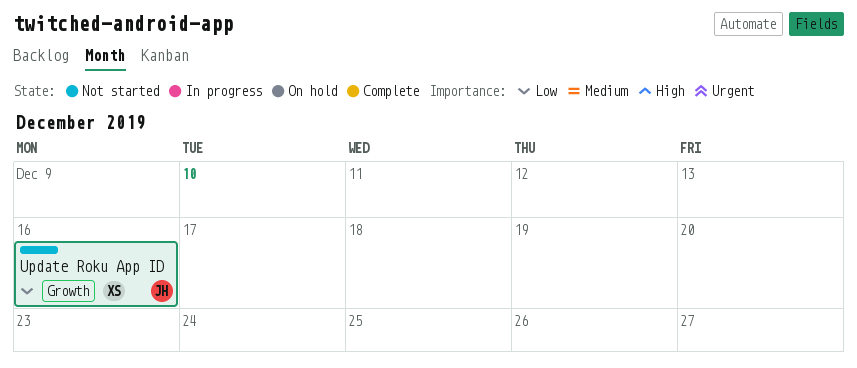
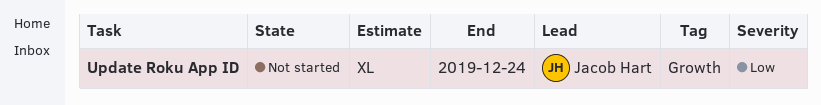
Update Roku App ID, estimate: XS -> XL
Update Roku App ID, due: Dec 16 -> Dec 24

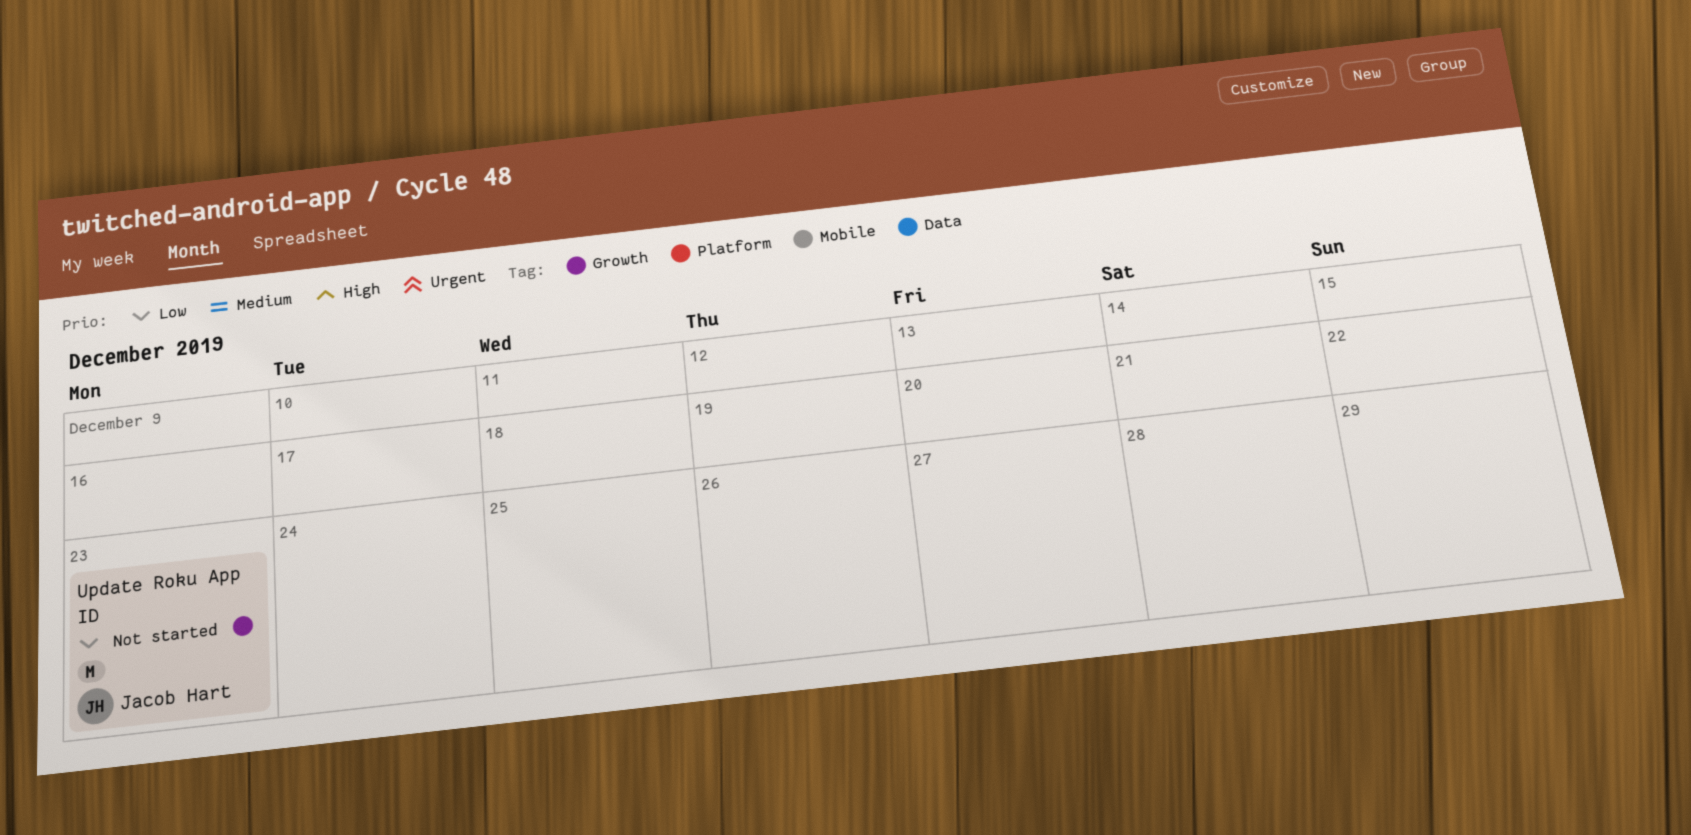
Update Roku App ID, estimate: XL -> M
Update Roku App ID, due: Dec 24 -> Dec 23

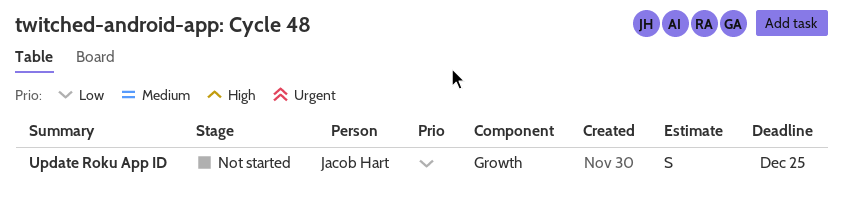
Update Roku App ID, estimate: M -> S
Update Roku App ID, due: Dec 23 -> Dec 25

